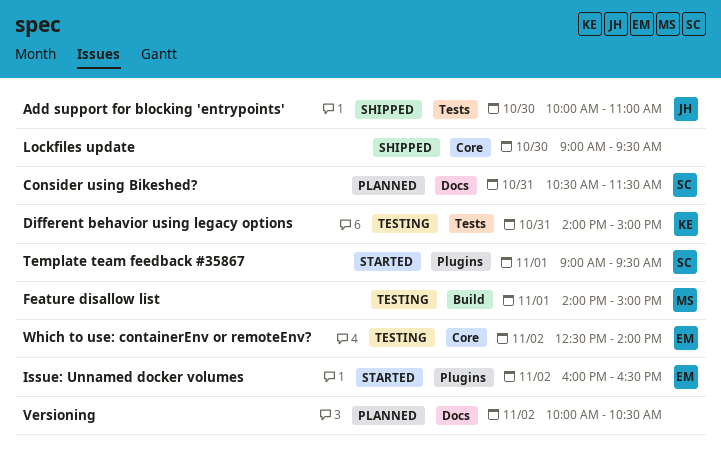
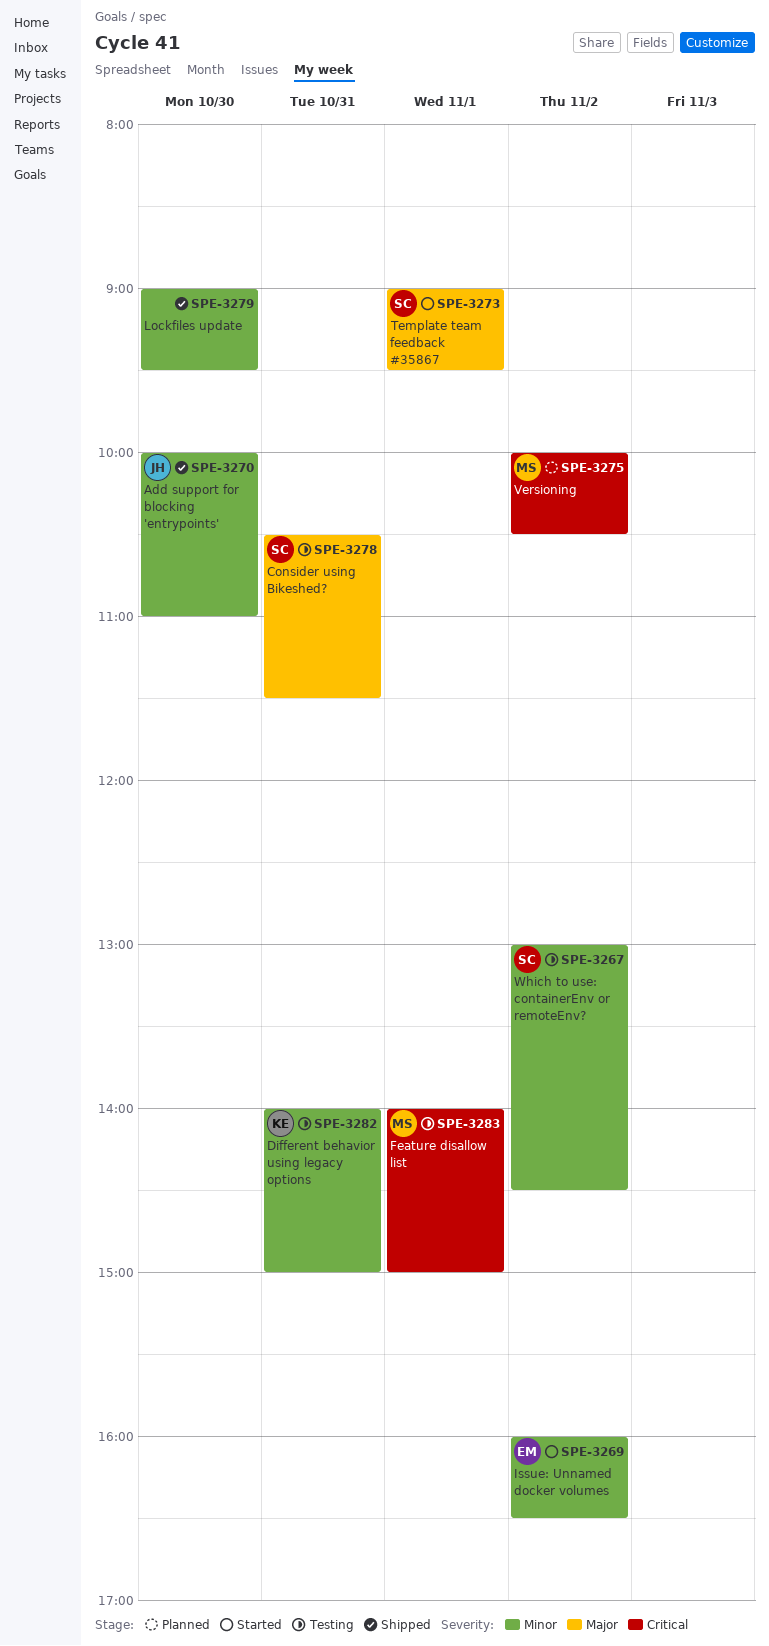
Consider using Bikeshed?, status: Planned -> Testing
Versioning, owner: none -> MS
Which to use: containerEnv or remoteEnv?, owner: EM -> SC
Which to use: containerEnv or remoteEnv?, begins: 12:30 -> 13:00
Which to use: containerEnv or remoteEnv?, ends: 14:00 -> 14:30

